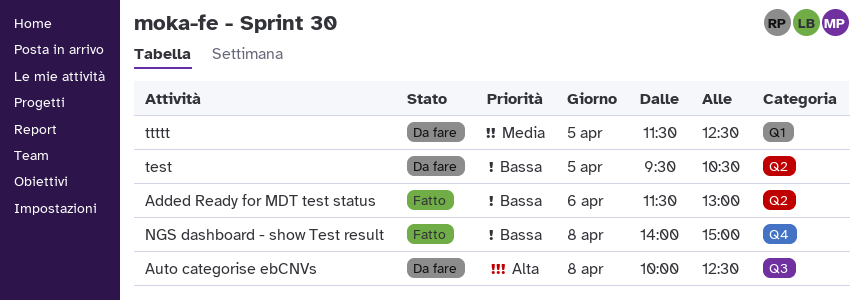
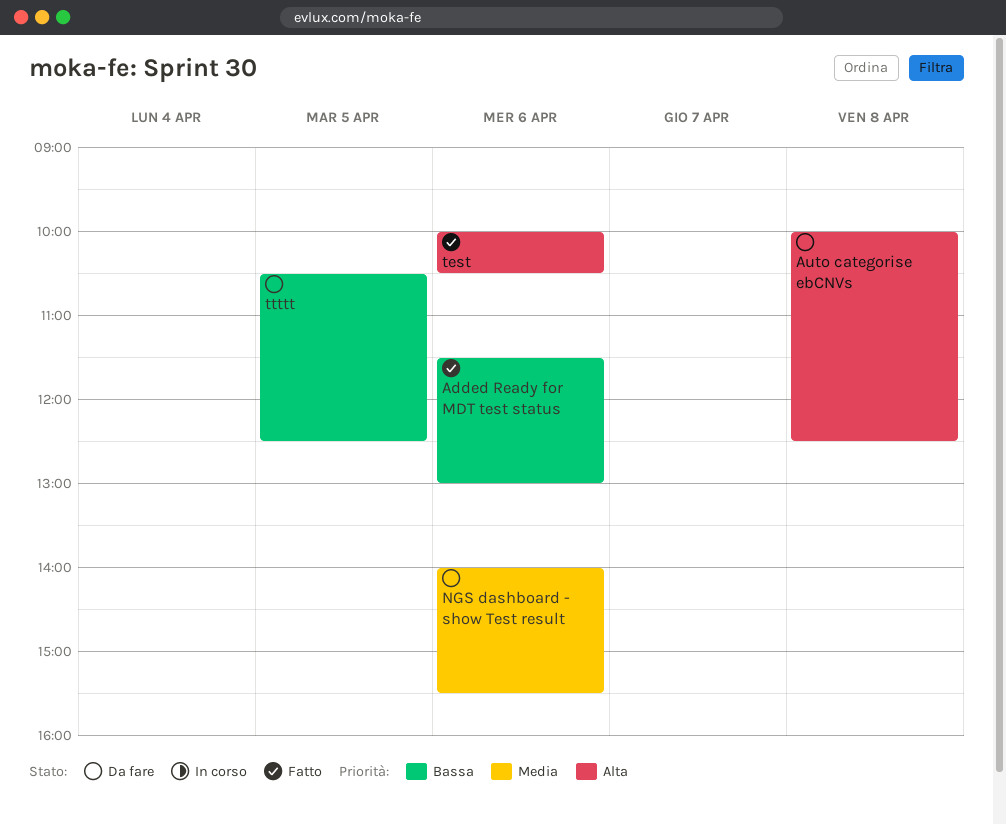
NGS dashboard - show Test result, status: Fatto -> Da fare
NGS dashboard - show Test result, priority: Bassa -> Media
NGS dashboard - show Test result, day: Apr 8 -> Apr 6
NGS dashboard - show Test result, ends: 15:00 -> 15:30
test, status: Da fare -> Fatto
test, priority: Bassa -> Alta
test, day: Apr 5 -> Apr 6
test, begins: 09:30 -> 10:00
ttttt, priority: Media -> Bassa
ttttt, begins: 11:30 -> 10:30

